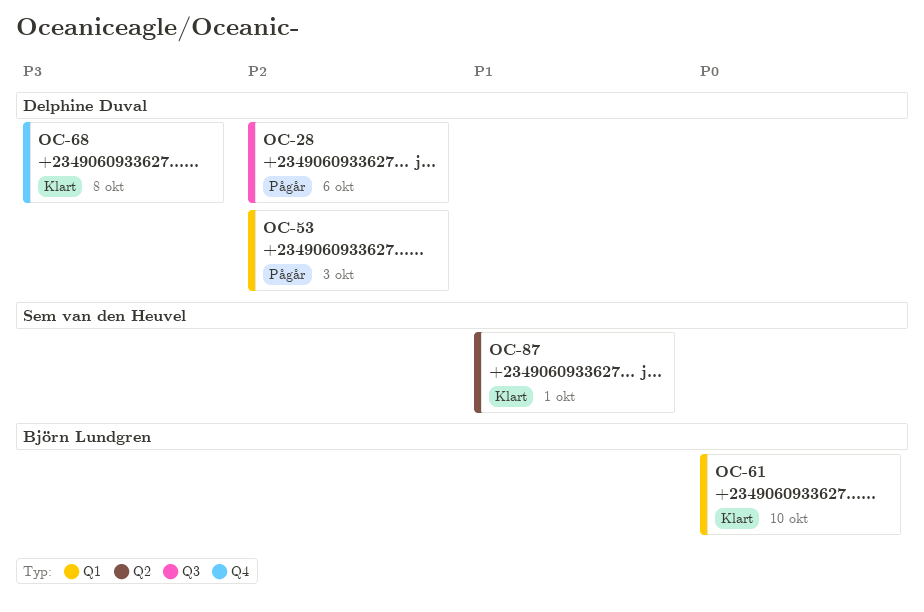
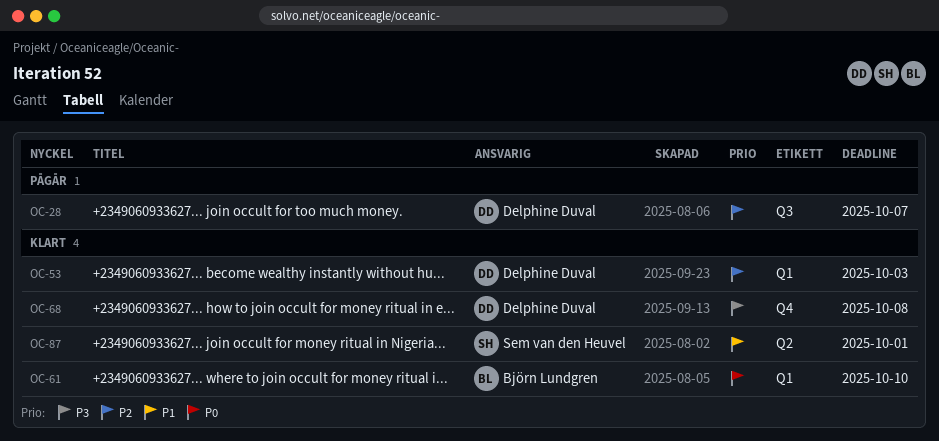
OC-28, due: Oct 6 -> Oct 7
OC-53, status: Pågår -> Klart

